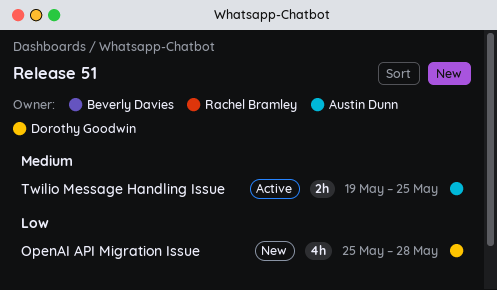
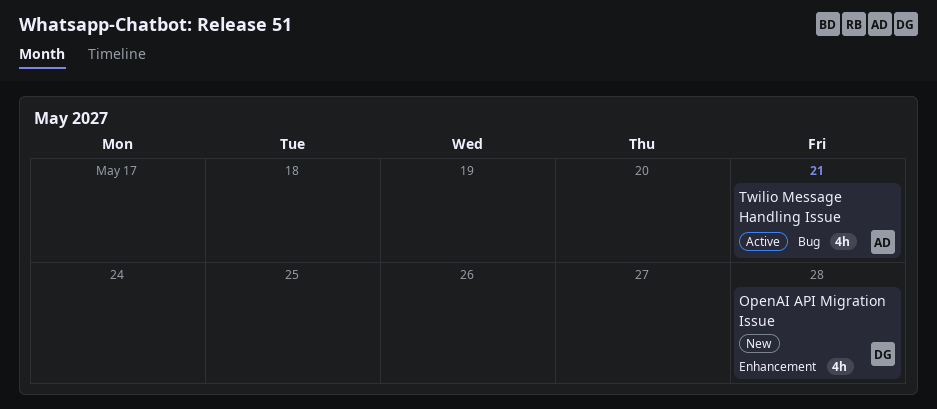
Twilio Message Handling Issue, estimate: 2h -> 4h
Twilio Message Handling Issue, due: May 25 -> May 21

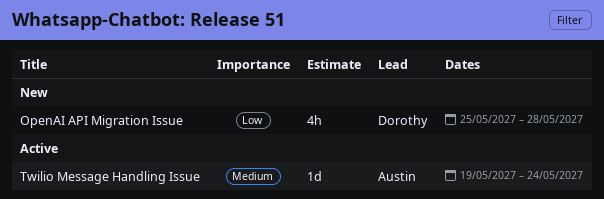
Twilio Message Handling Issue, estimate: 4h -> 1d
Twilio Message Handling Issue, due: May 21 -> May 24

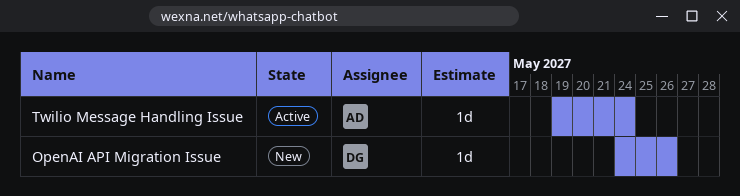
OpenAI API Migration Issue, estimate: 4h -> 1d
OpenAI API Migration Issue, start: May 25 -> May 24
OpenAI API Migration Issue, due: May 28 -> May 26

